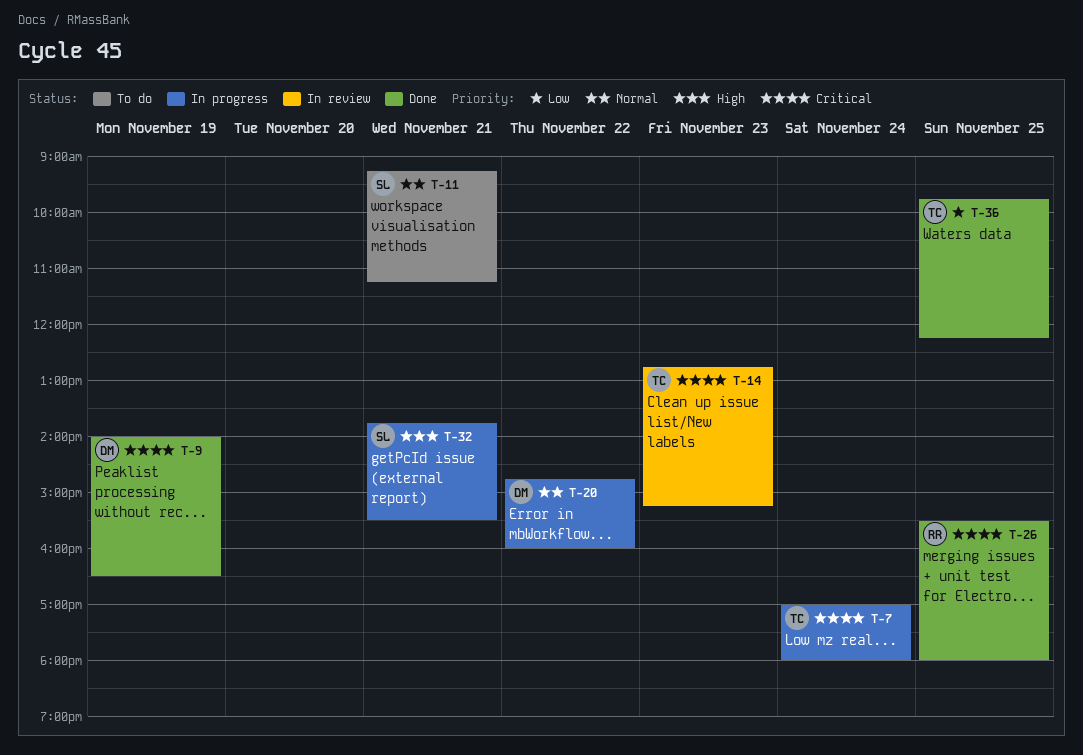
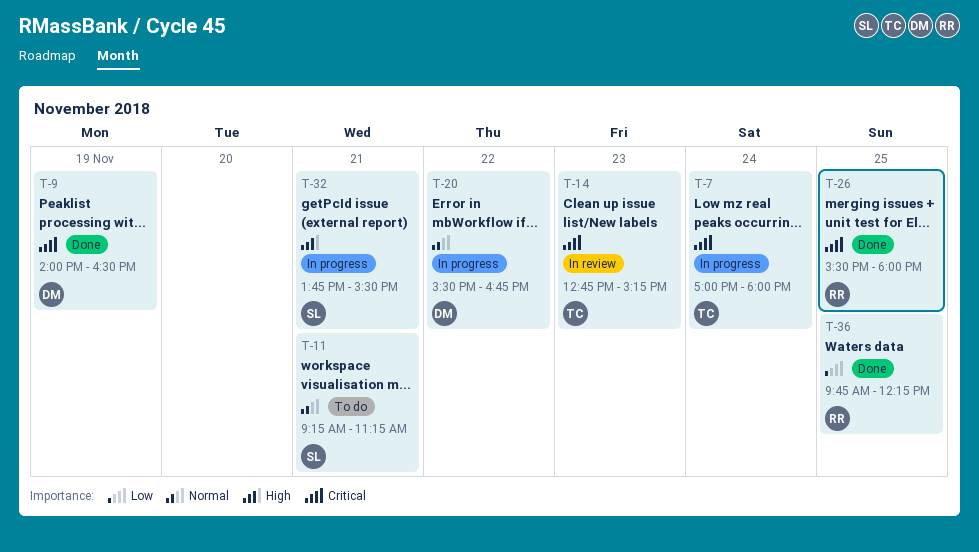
T-20, begins: 14:45 -> 15:30
T-20, ends: 16:00 -> 16:45
T-36, owner: TC -> RR

